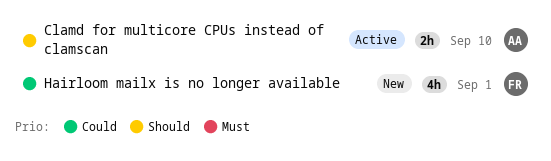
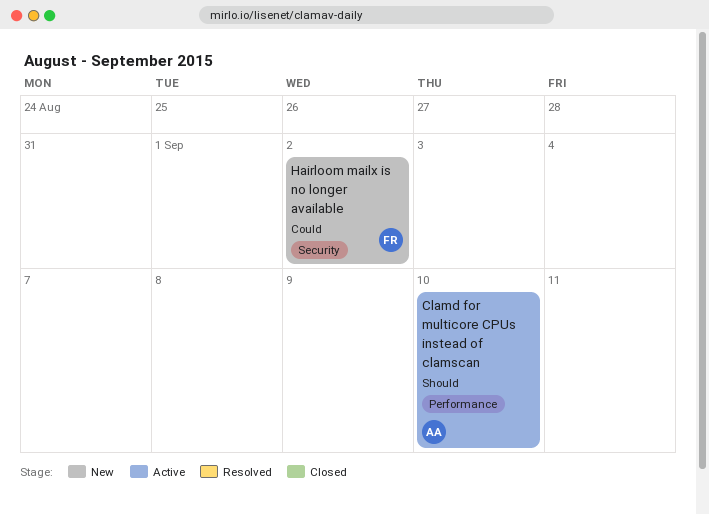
Hairloom mailx is no longer available, due: Sep 1 -> Sep 2

